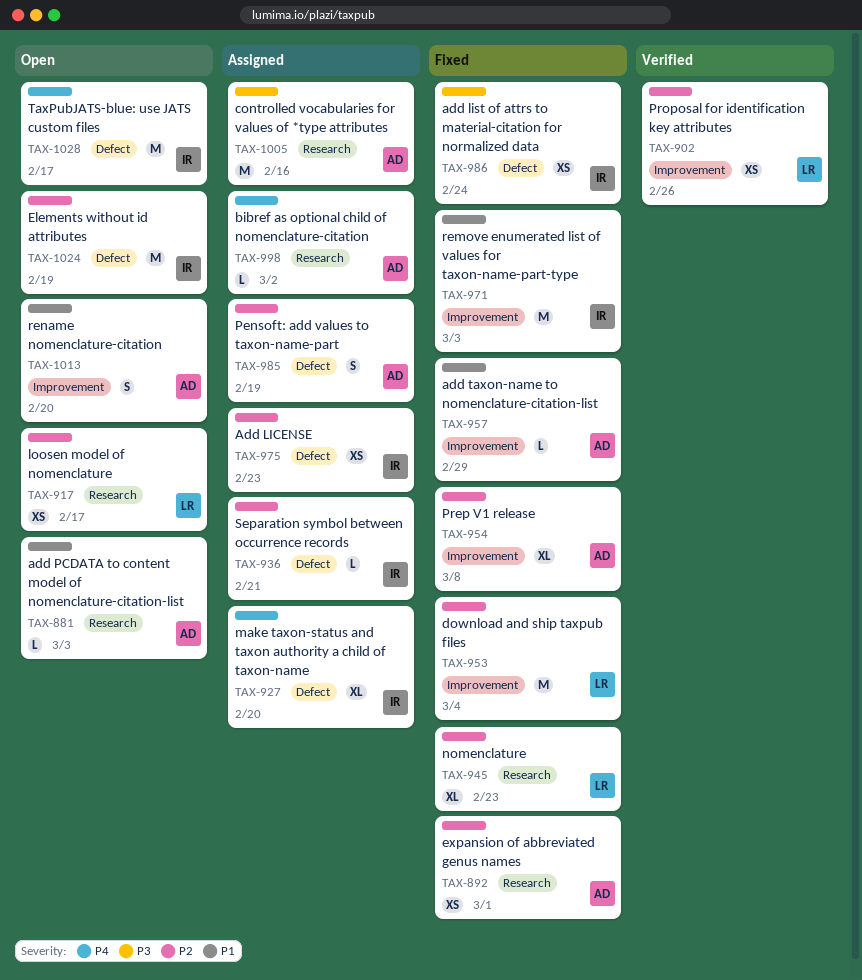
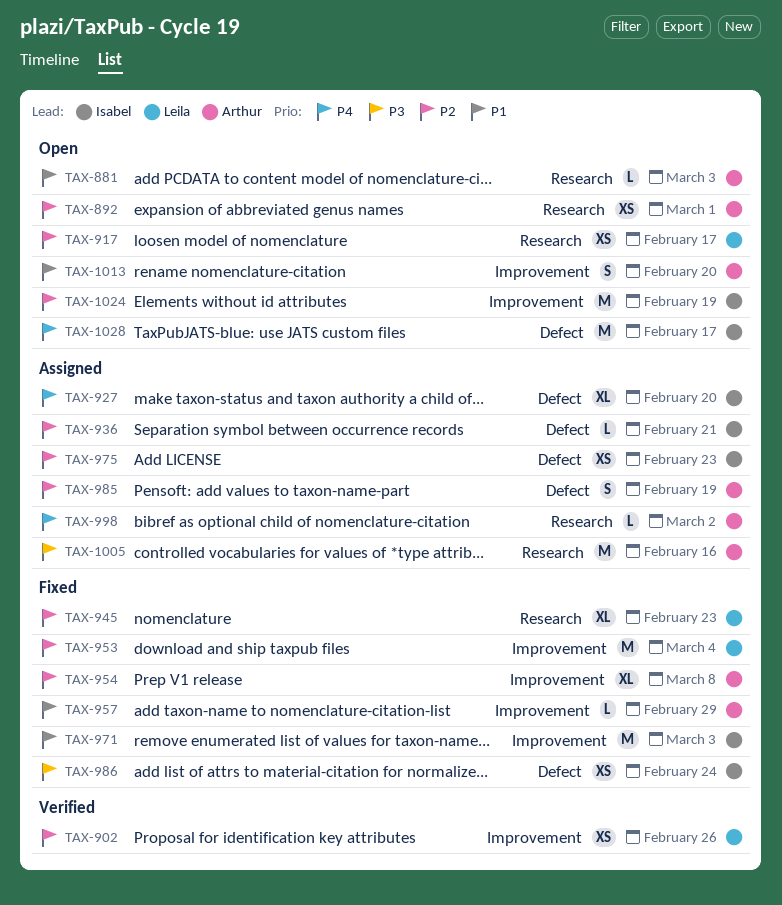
TAX-892, status: Fixed -> Open
TAX-1024, label: Defect -> Improvement

